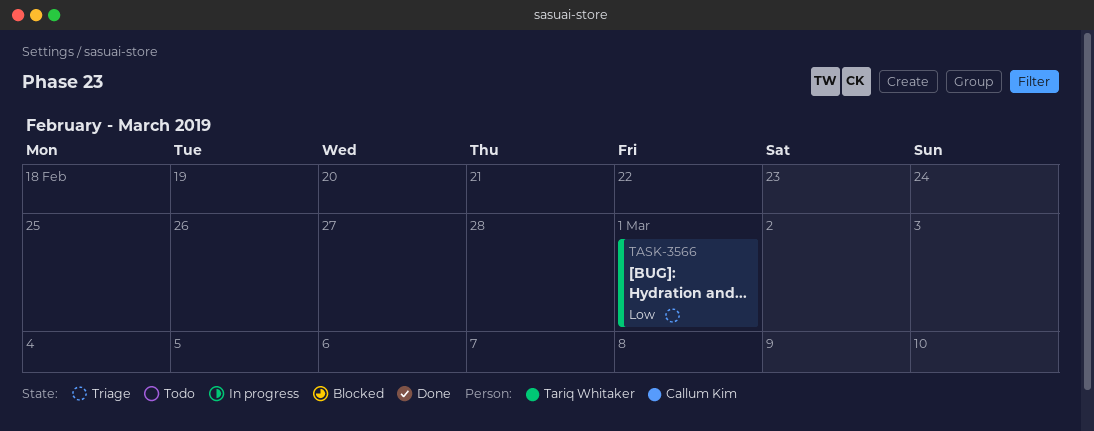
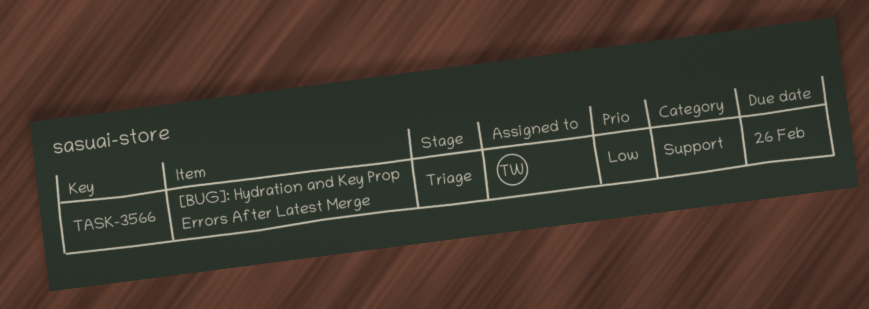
TASK-3566, due: Mar 1 -> Feb 26

